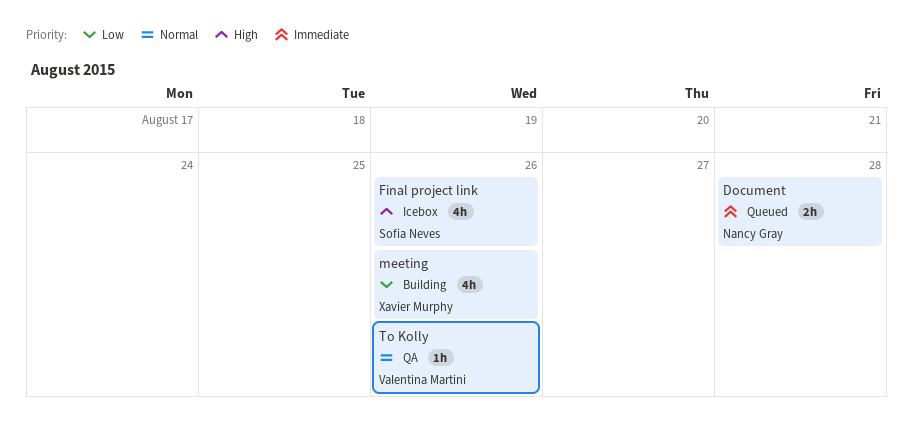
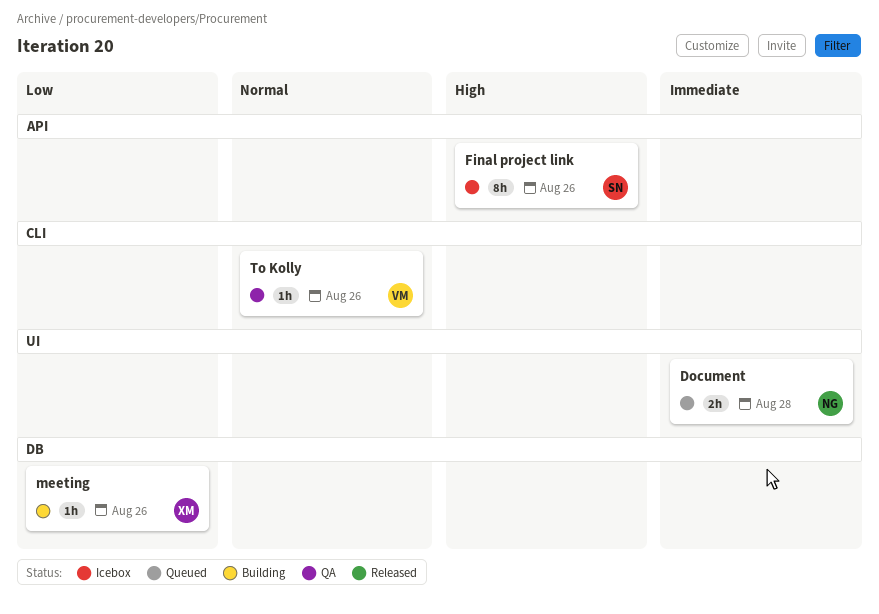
Final project link, estimate: 4h -> 8h
meeting, estimate: 4h -> 1h

